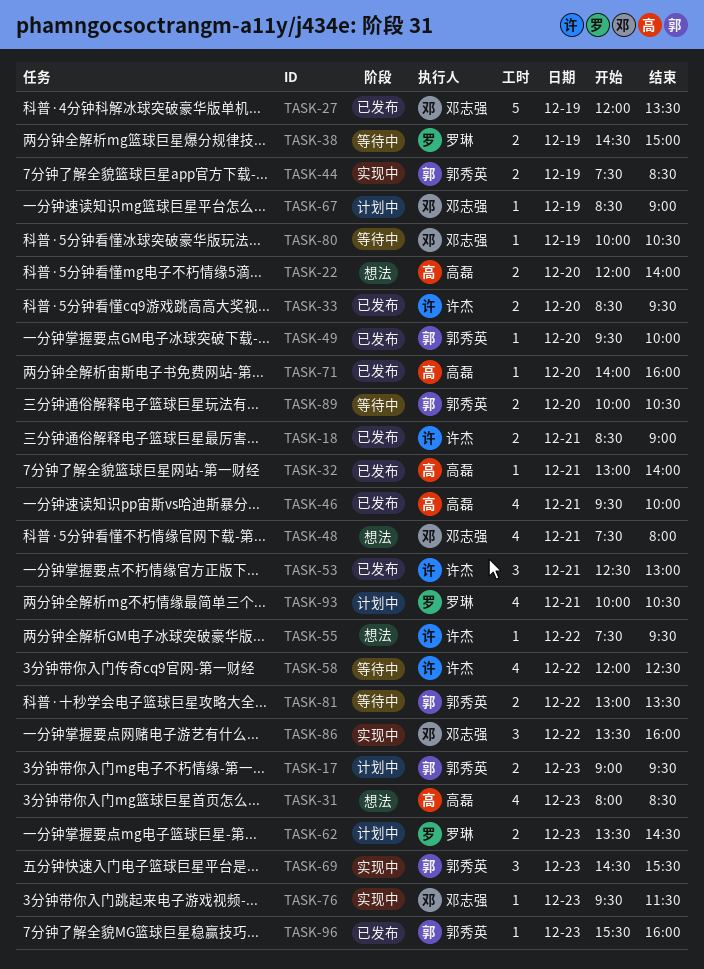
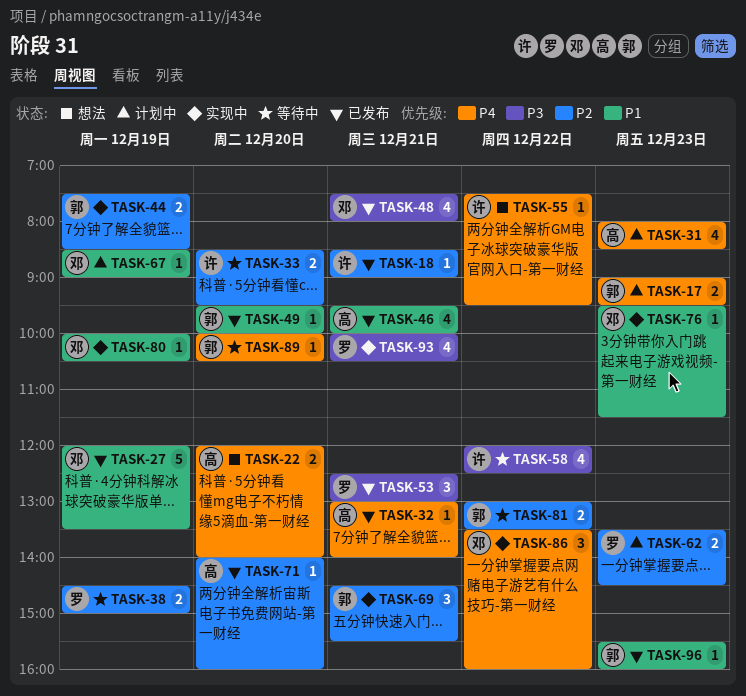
TASK-18, estimate: 2 -> 1
TASK-31, status: 想法 -> 计划中
TASK-33, status: 已发布 -> 等待中
TASK-48, status: 想法 -> 已发布
TASK-53, owner: 许杰 -> 罗琳
TASK-69, day: Dec 23 -> Dec 21
TASK-80, status: 等待中 -> 实现中
TASK-89, estimate: 2 -> 1
TASK-93, status: 计划中 -> 实现中

